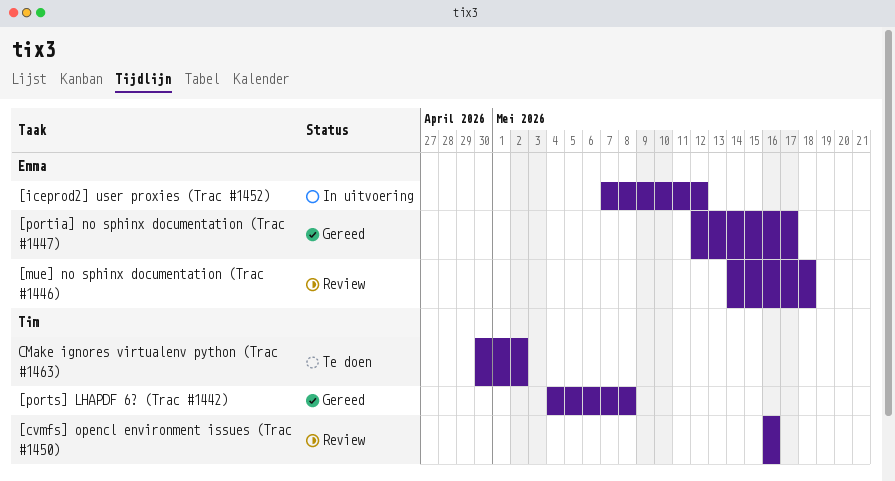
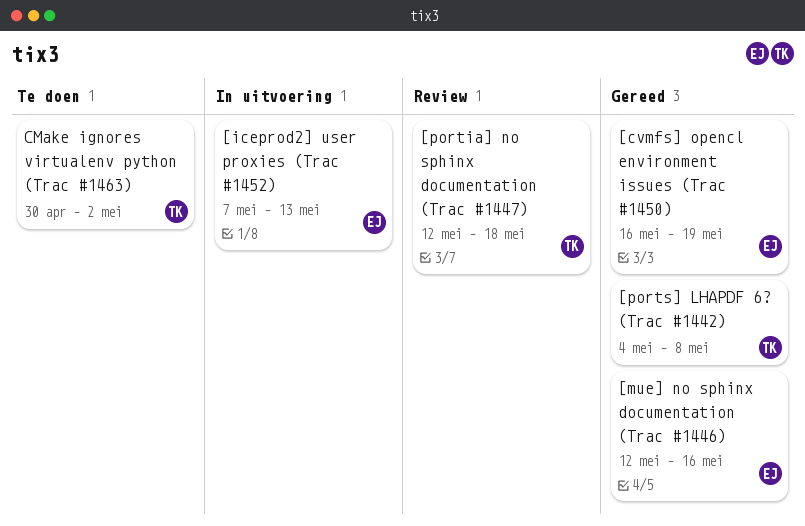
[cvmfs] opencl environment issues (Trac #1450), status: Review -> Gereed
[cvmfs] opencl environment issues (Trac #1450), owner: Tim -> Emma
[cvmfs] opencl environment issues (Trac #1450), due: May 16 -> May 19
[iceprod2] user proxies (Trac #1452), due: May 12 -> May 13
[mue] no sphinx documentation (Trac #1446), status: Review -> Gereed
[mue] no sphinx documentation (Trac #1446), start: May 14 -> May 12
[mue] no sphinx documentation (Trac #1446), due: May 18 -> May 16
[portia] no sphinx documentation (Trac #1447), status: Gereed -> Review
[portia] no sphinx documentation (Trac #1447), owner: Emma -> Tim
[portia] no sphinx documentation (Trac #1447), due: May 17 -> May 18

